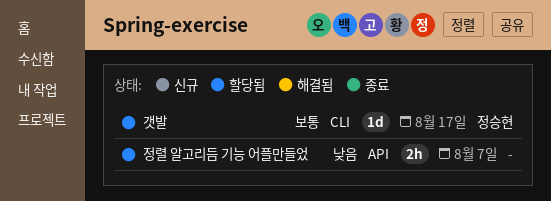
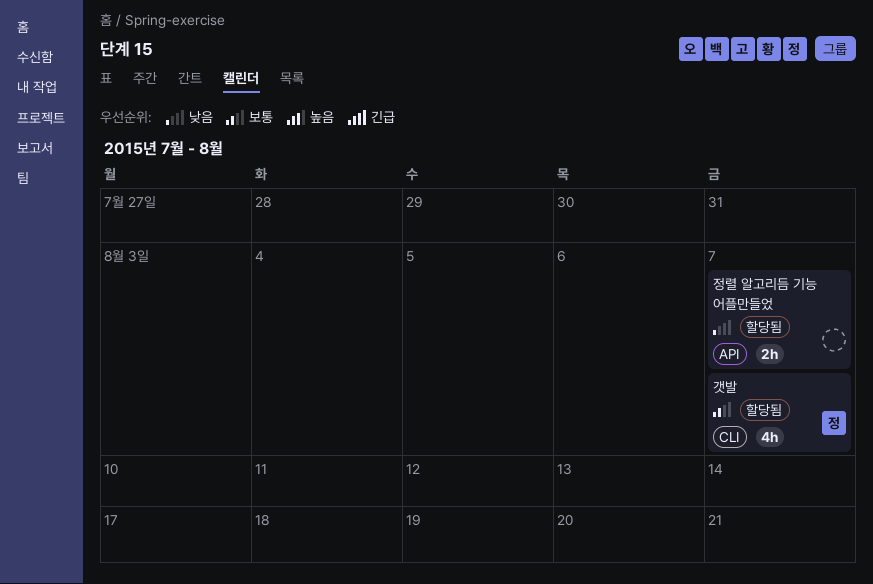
갯발, estimate: 1d -> 4h
갯발, due: Aug 17 -> Aug 7

